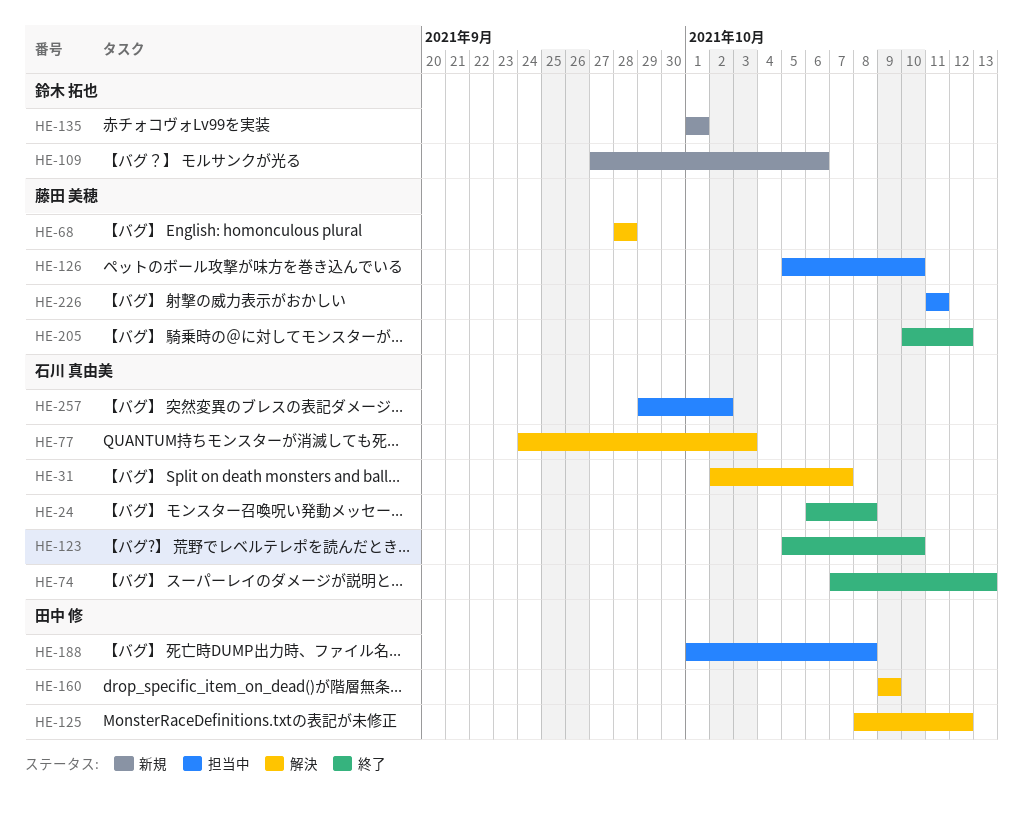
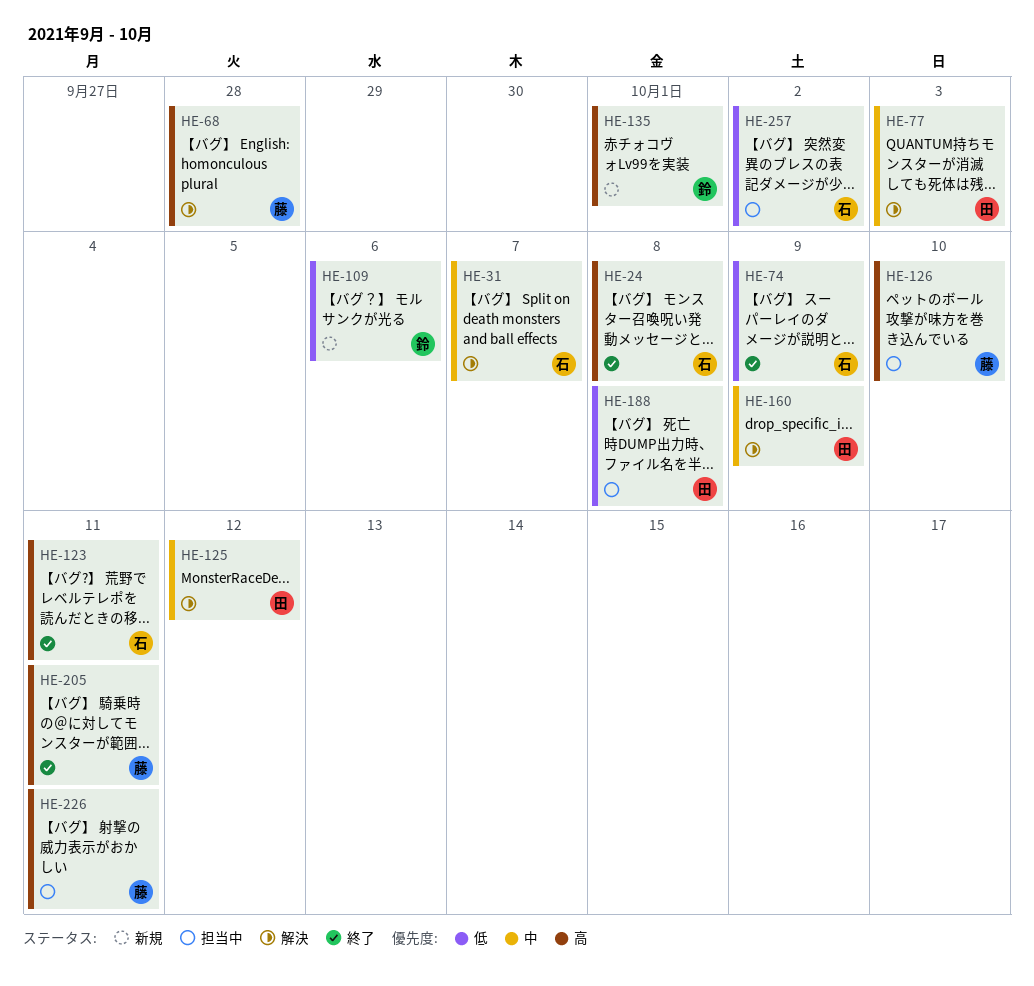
HE-74, due: Oct 13 -> Oct 9
HE-77, owner: 石川 真由美 -> 田中 修
HE-123, due: Oct 10 -> Oct 11
HE-205, due: Oct 12 -> Oct 11

